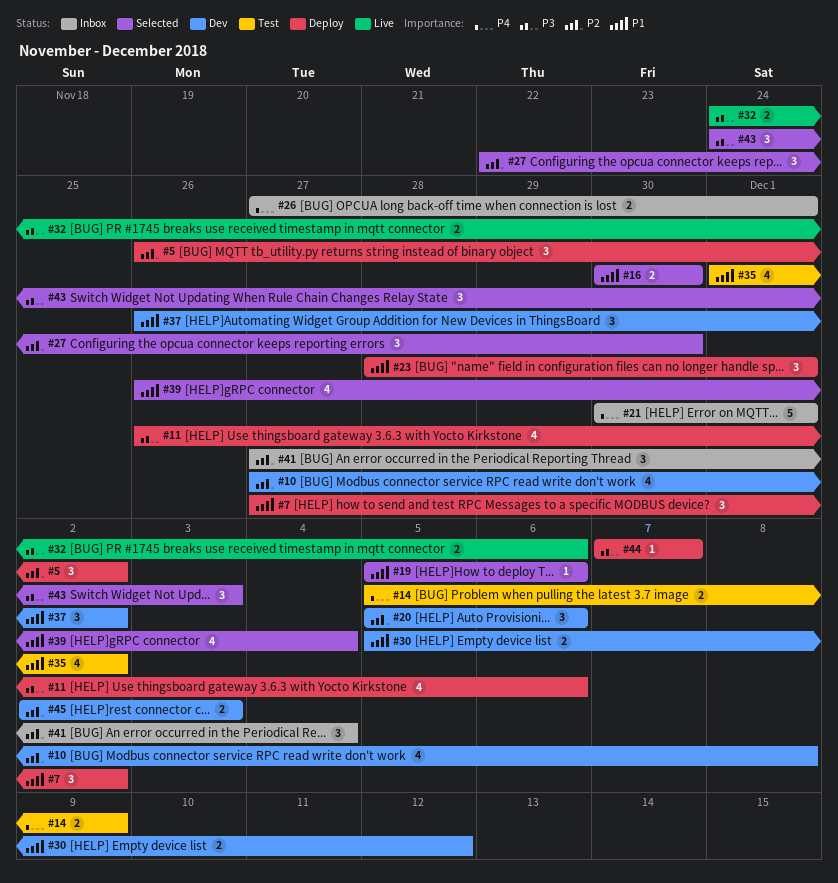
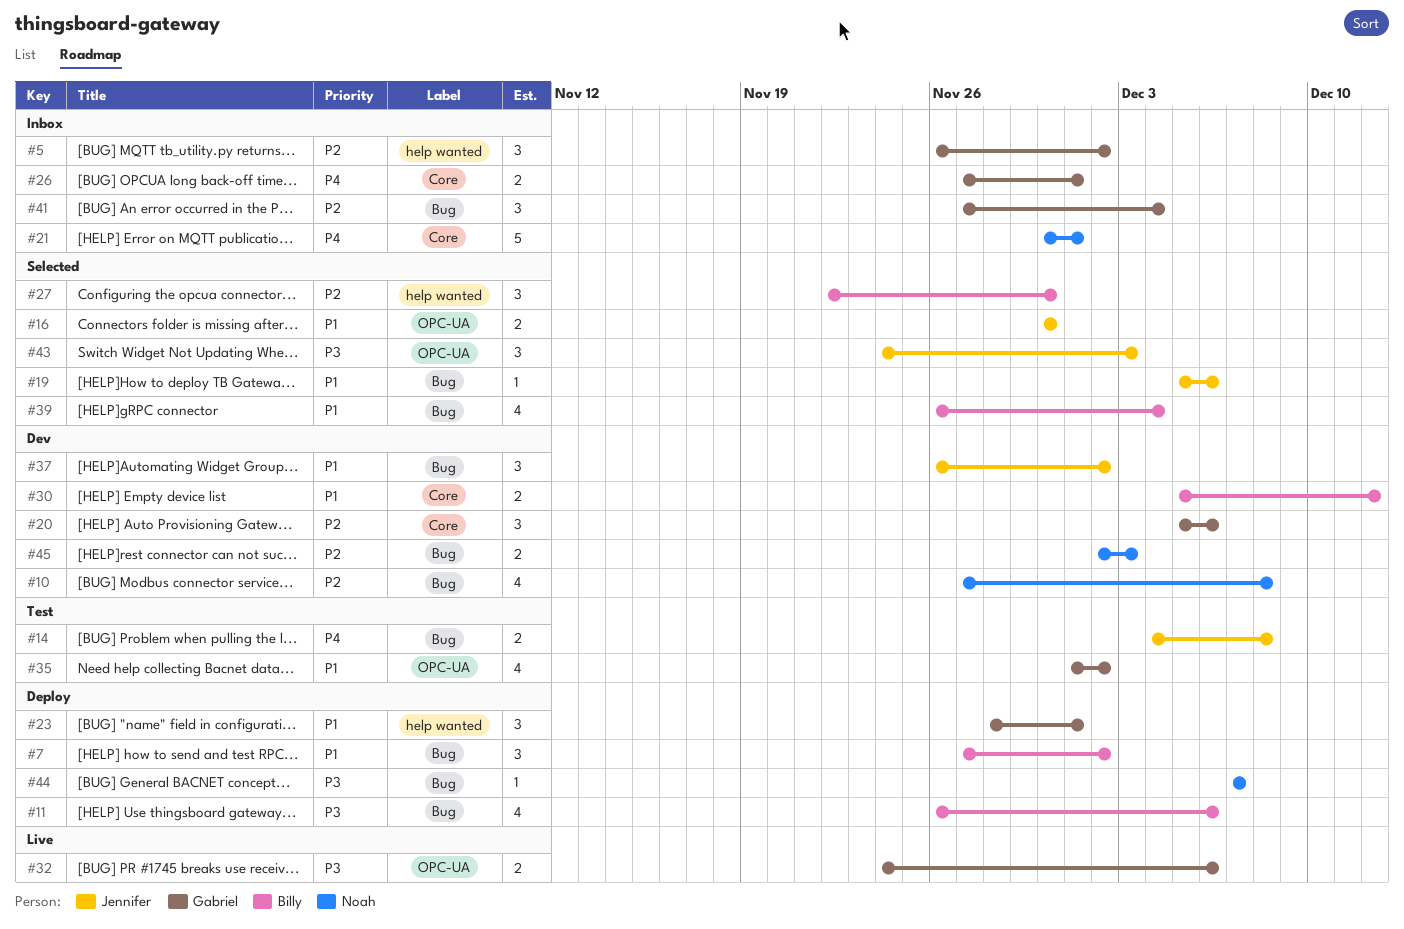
#5, status: Deploy -> Inbox
#14, start: Dec 5 -> Dec 4
#14, due: Dec 9 -> Dec 8

